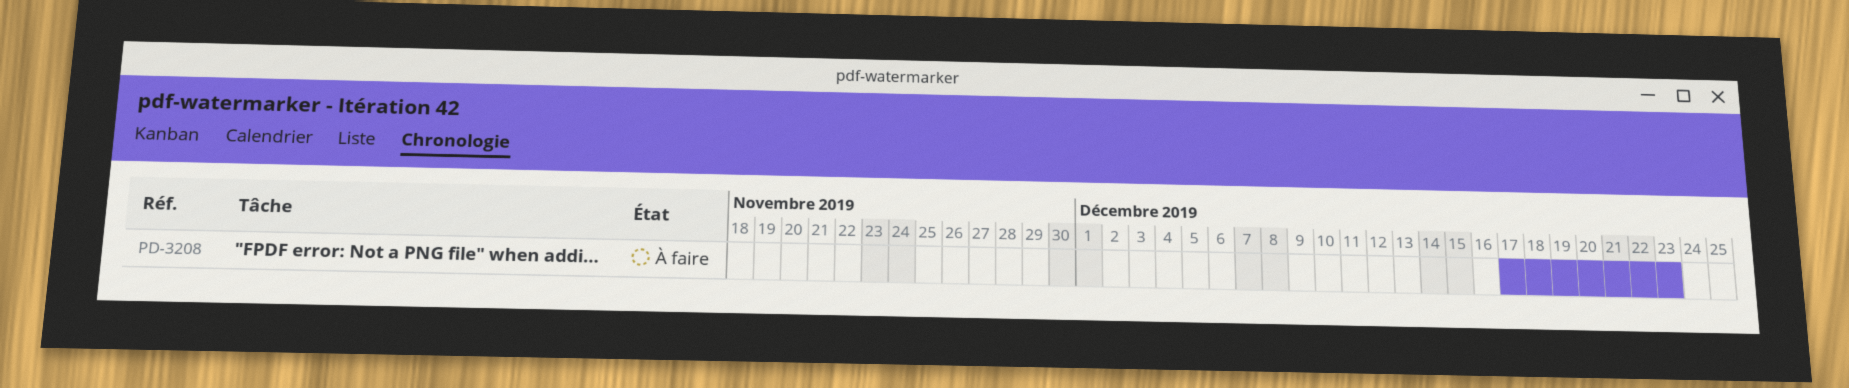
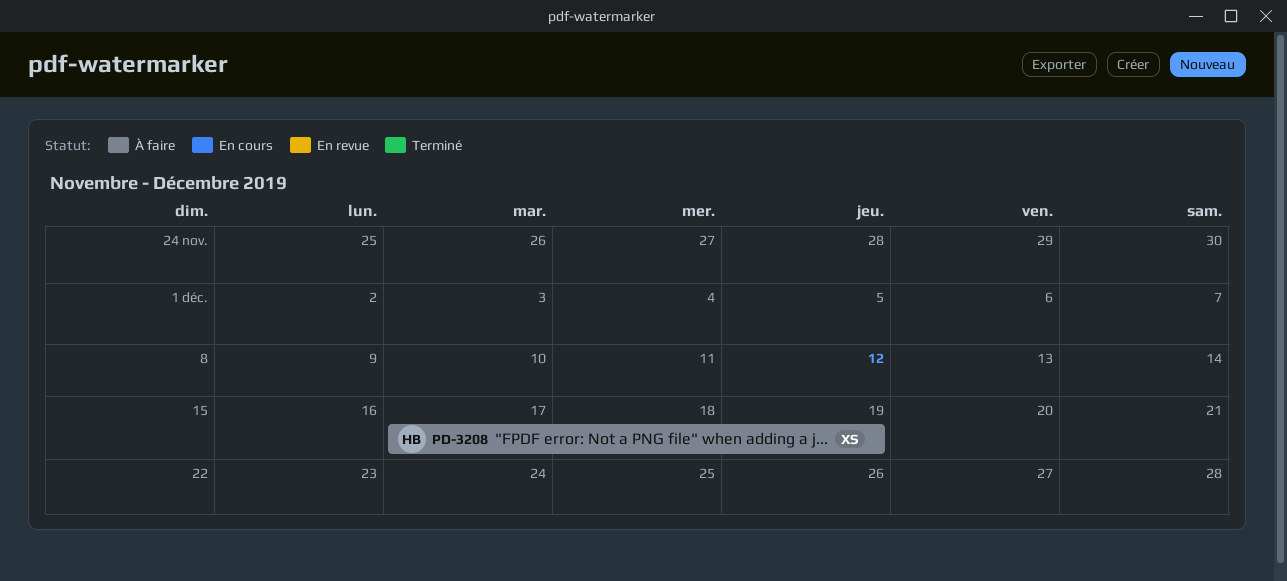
PD-3208, due: Dec 23 -> Dec 19

